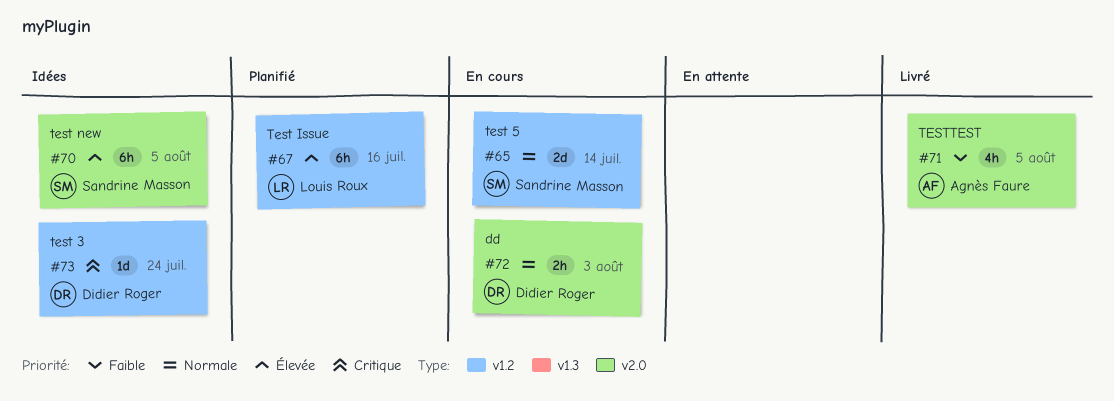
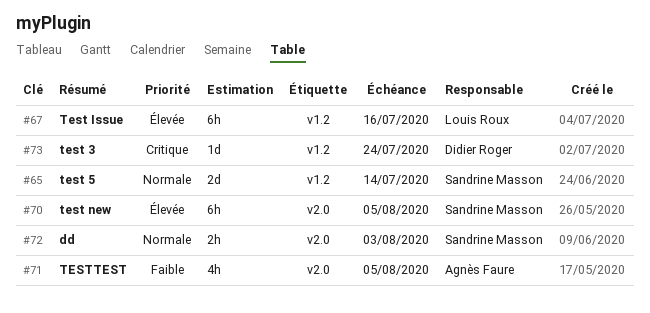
#72, owner: Didier Roger -> Sandrine Masson

